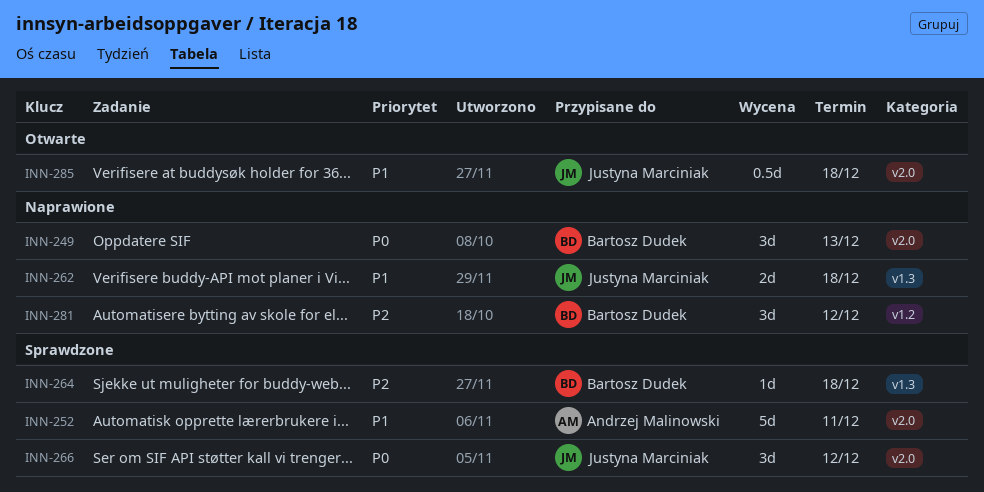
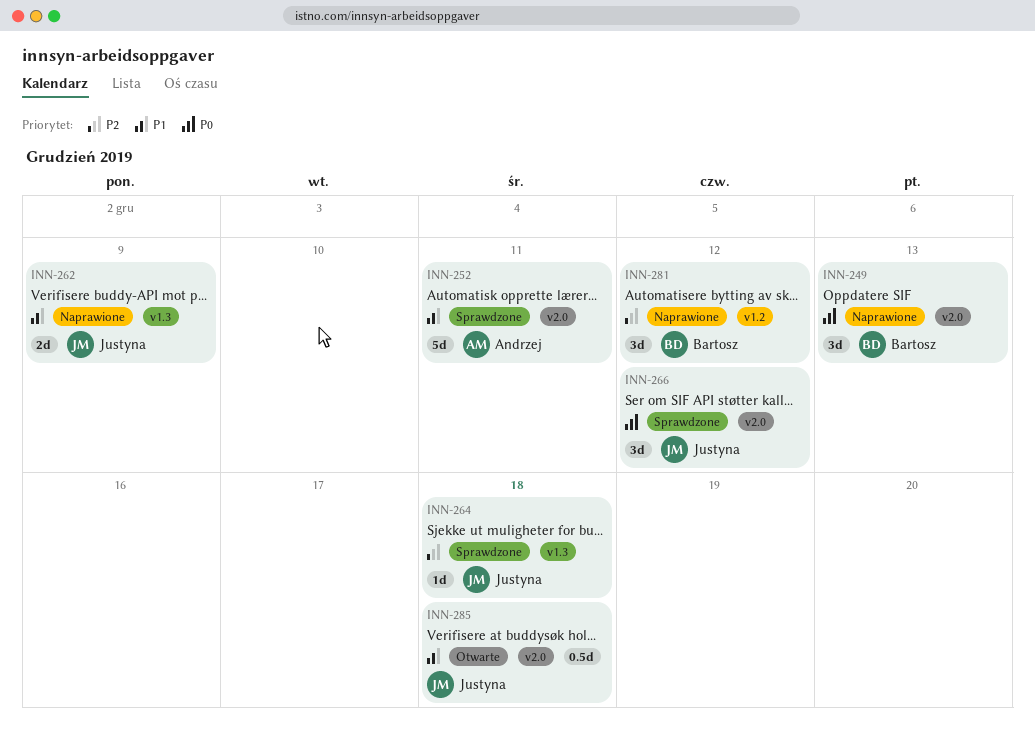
INN-262, due: Dec 18 -> Dec 9
INN-264, owner: Bartosz Dudek -> Justyna Marciniak

